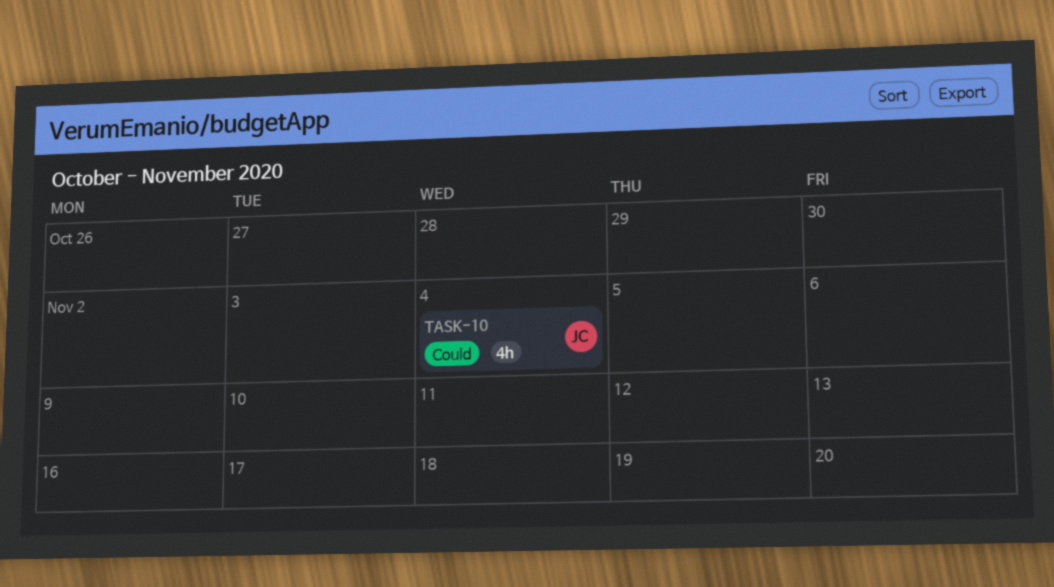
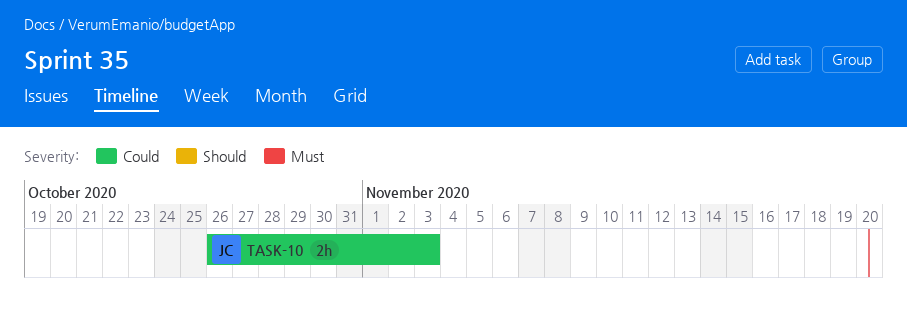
TASK-10, estimate: 4h -> 2h
TASK-10, due: Nov 4 -> Nov 3

